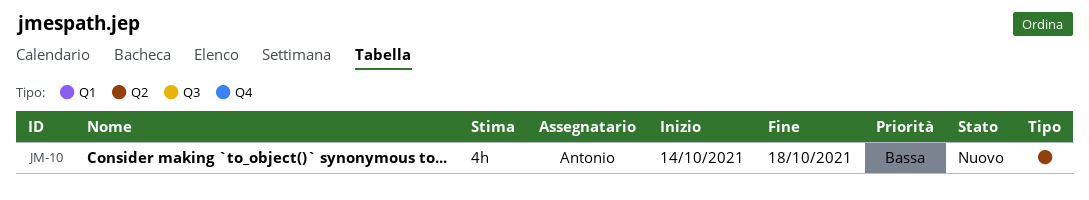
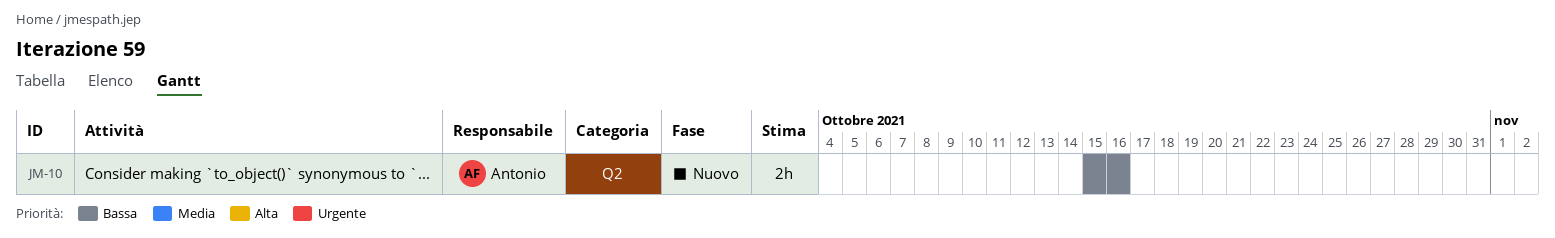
JM-10, estimate: 4h -> 2h
JM-10, start: Oct 14 -> Oct 15
JM-10, due: Oct 18 -> Oct 16

